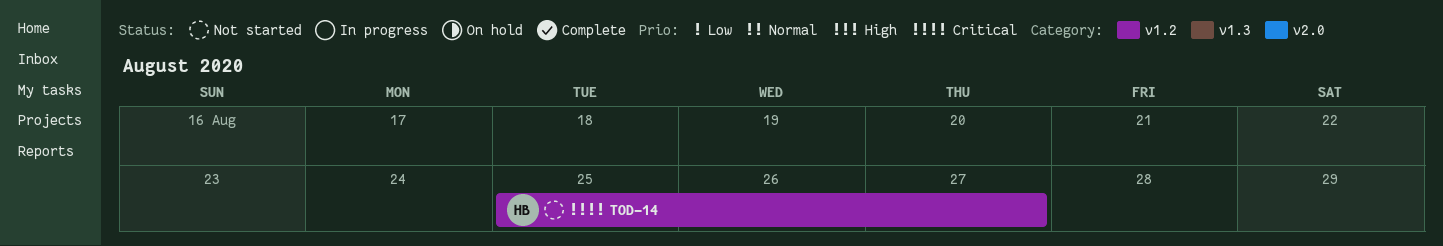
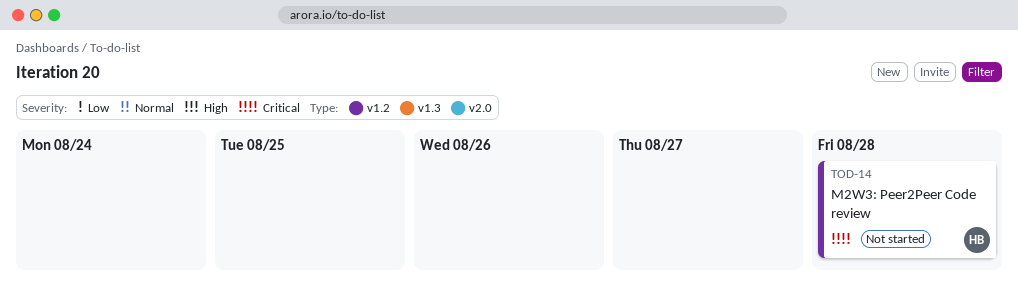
TOD-14, due: Aug 27 -> Aug 28

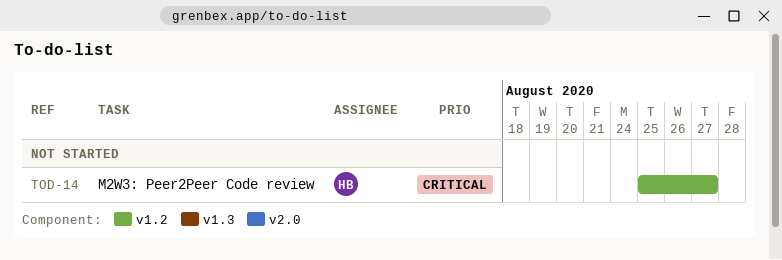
TOD-14, due: Aug 28 -> Aug 27

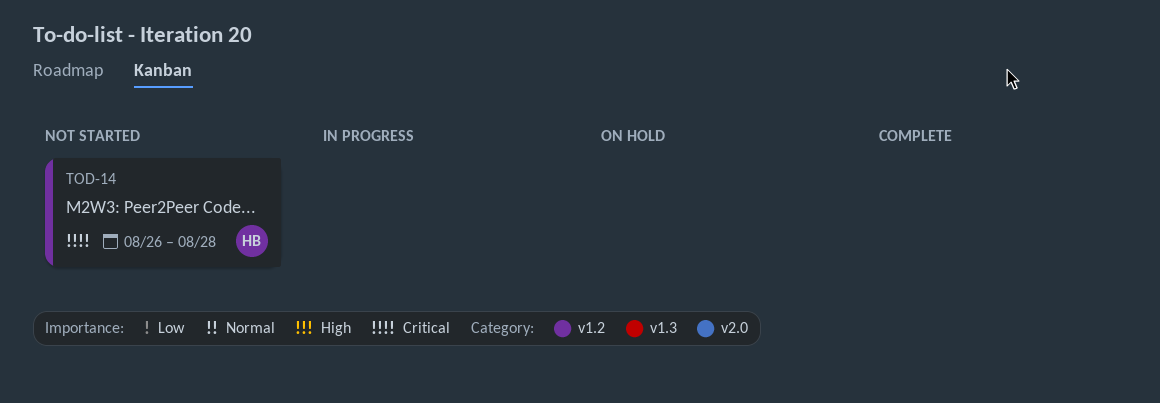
TOD-14, start: Aug 25 -> Aug 26
TOD-14, due: Aug 27 -> Aug 28

